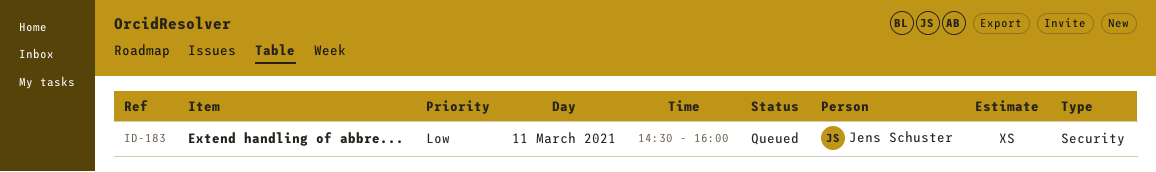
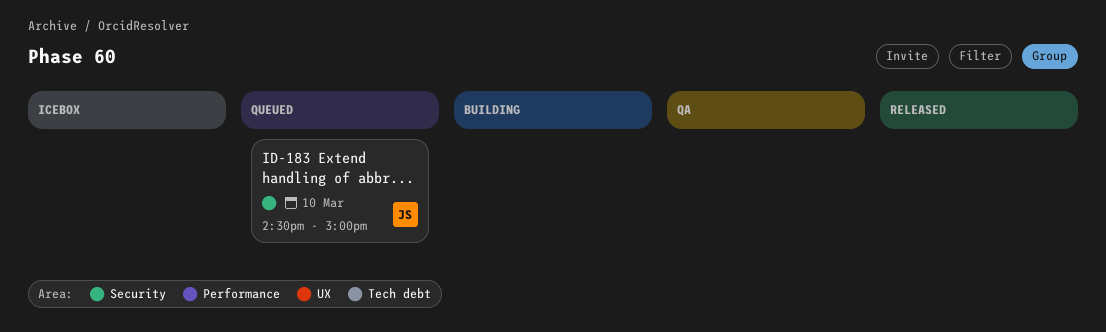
ID-183, day: Mar 11 -> Mar 10
ID-183, ends: 16:00 -> 15:00

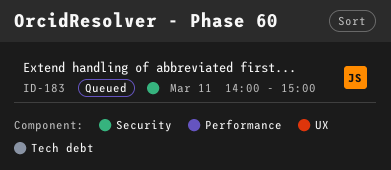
ID-183, day: Mar 10 -> Mar 11
ID-183, begins: 14:30 -> 14:00

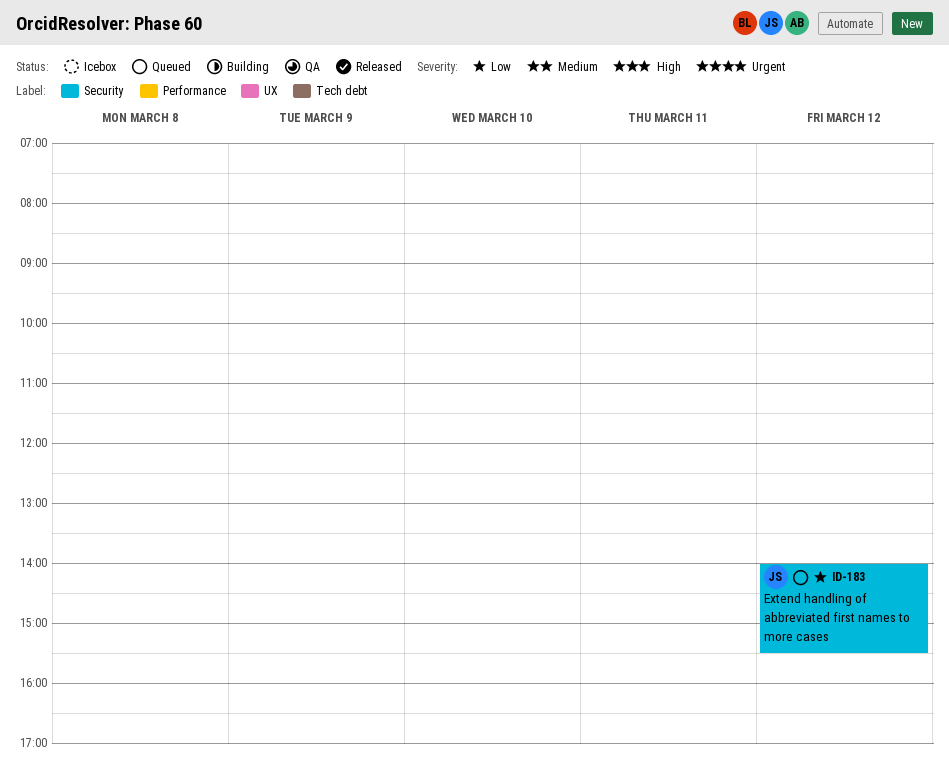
ID-183, day: Mar 11 -> Mar 12
ID-183, ends: 15:00 -> 15:30

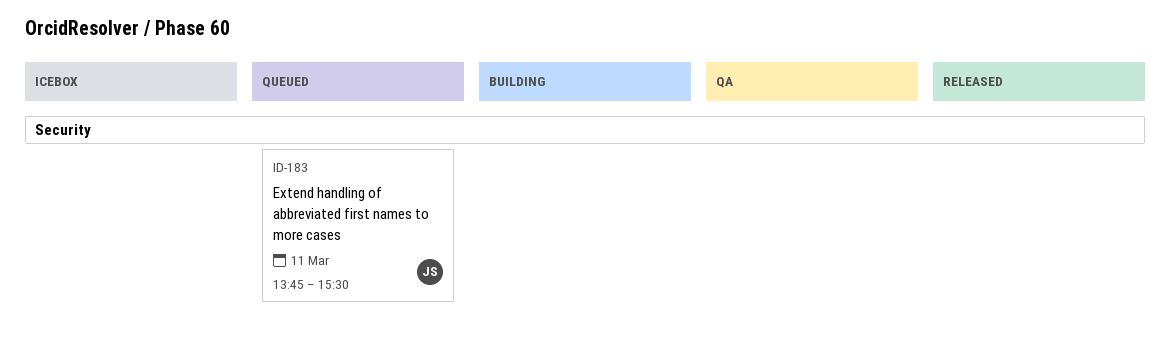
ID-183, day: Mar 12 -> Mar 11
ID-183, begins: 14:00 -> 13:45

